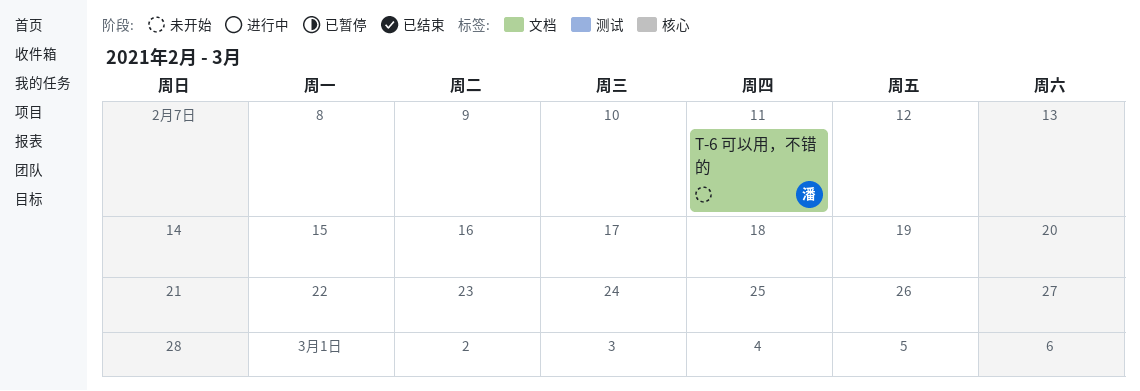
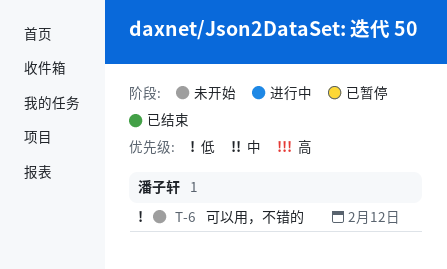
T-6, due: Feb 11 -> Feb 12

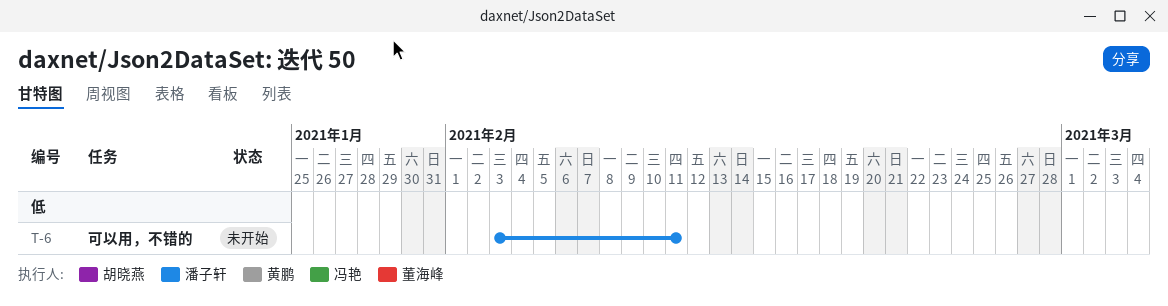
T-6, due: Feb 12 -> Feb 11

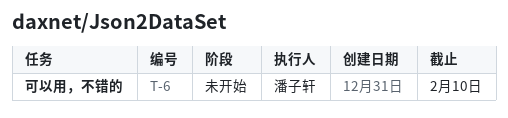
T-6, due: Feb 11 -> Feb 10

